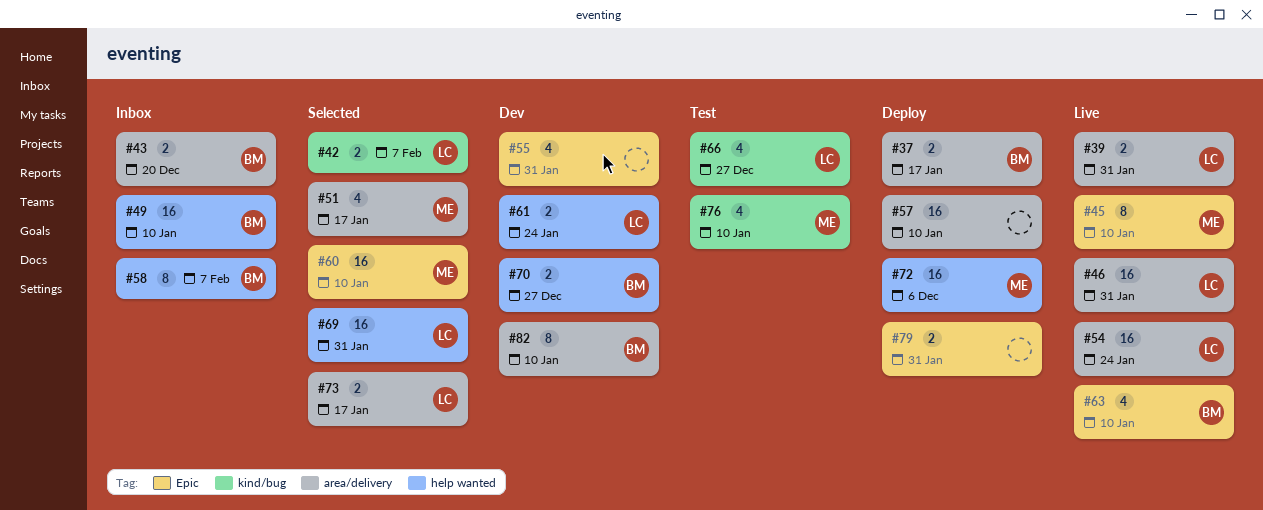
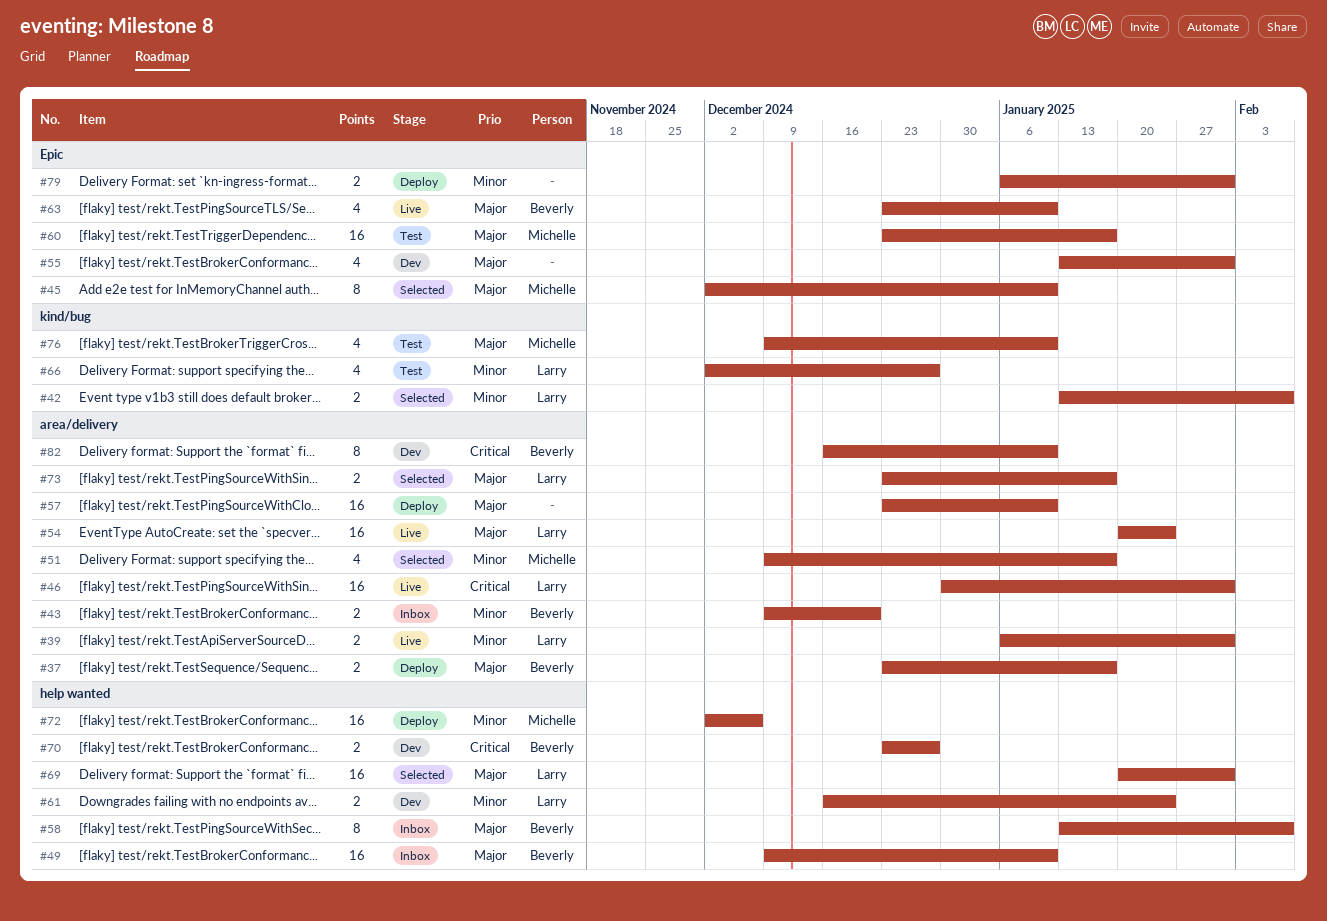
#45, status: Live -> Selected
#60, status: Selected -> Test
#60, due: Jan 10 -> Jan 17

